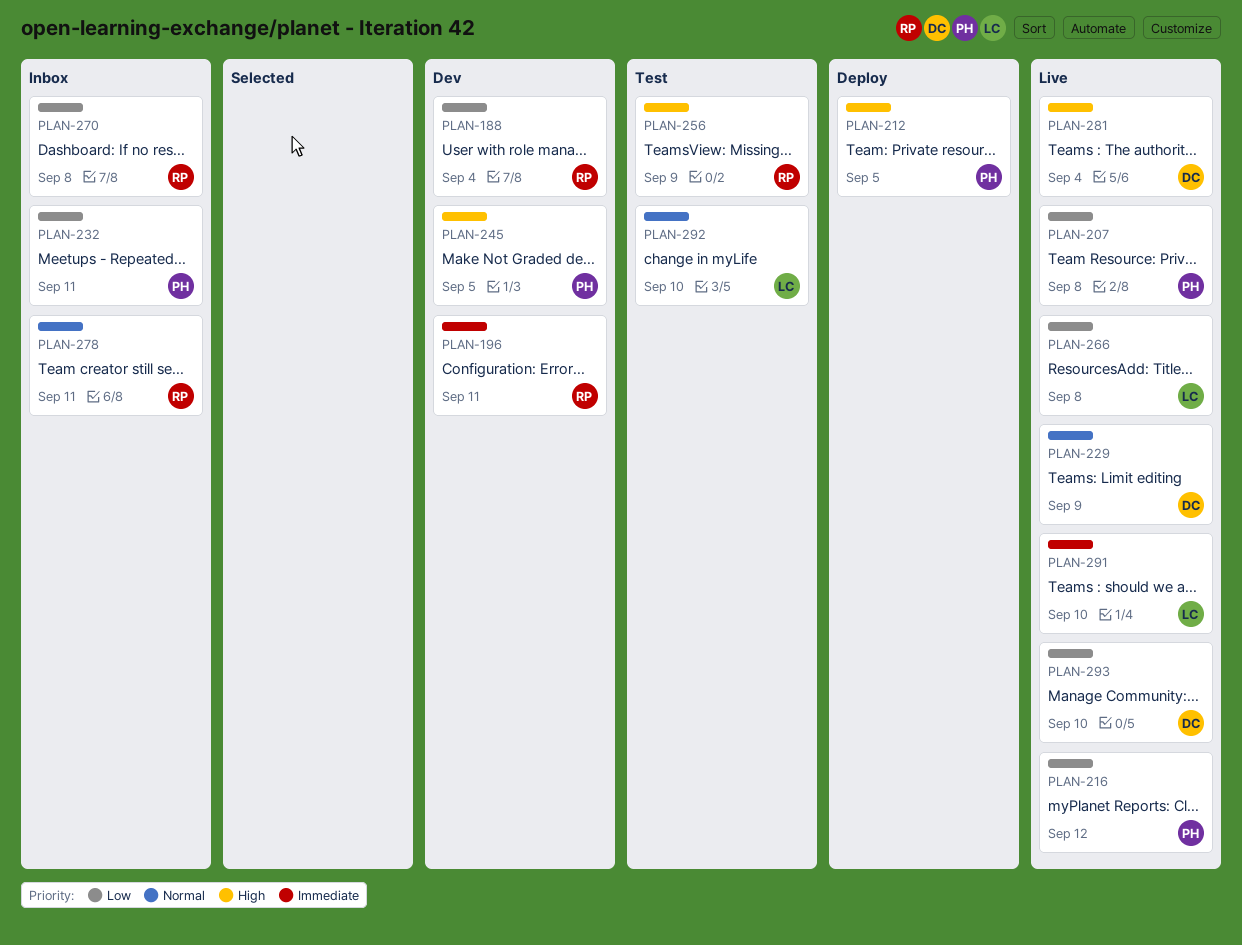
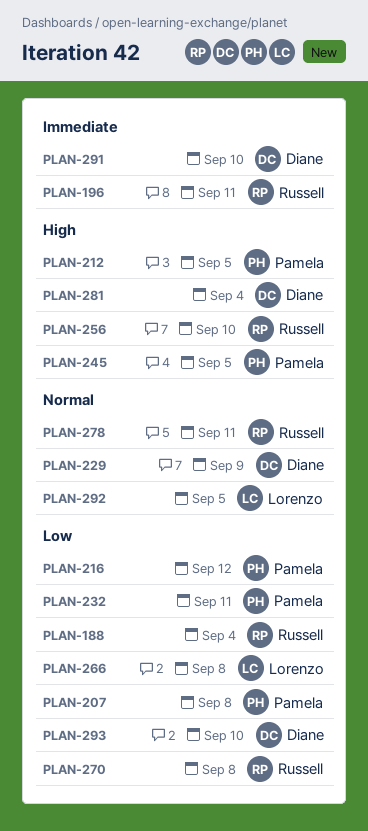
PLAN-256, due: Sep 9 -> Sep 10
PLAN-291, owner: Lorenzo -> Diane
PLAN-292, due: Sep 10 -> Sep 5

